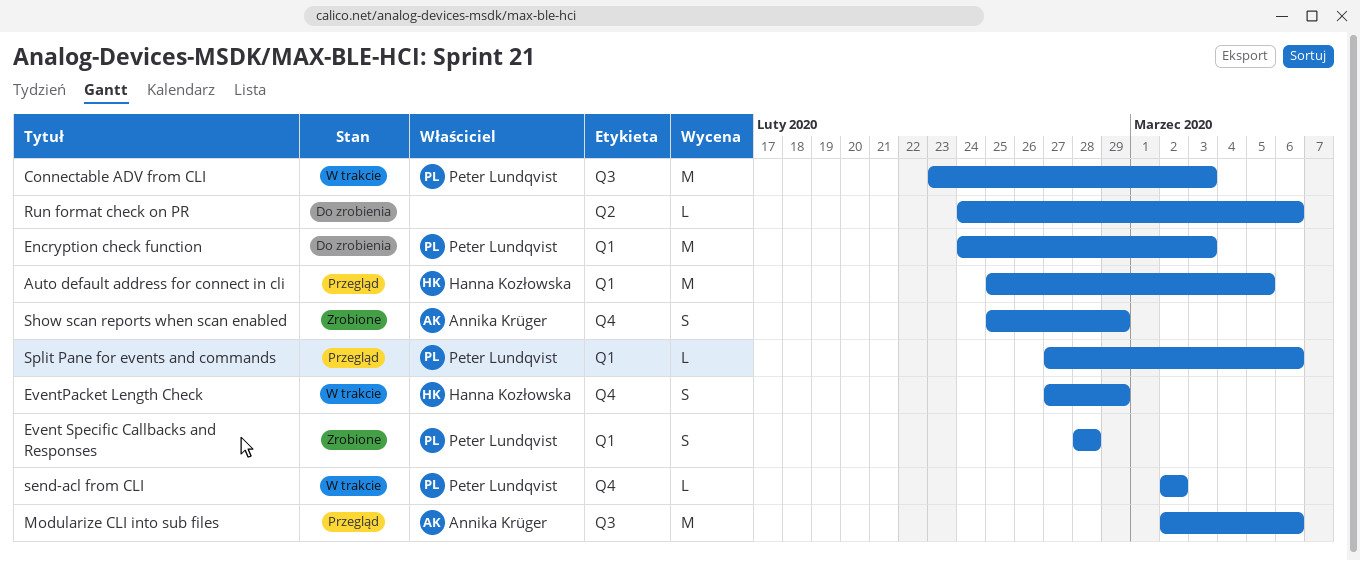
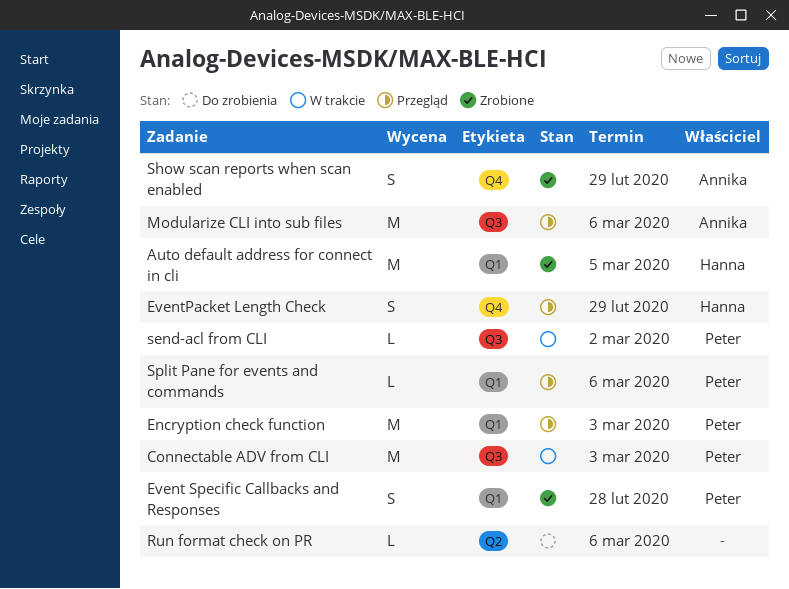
Auto default address for connect in cli, status: Przegląd -> Zrobione
Encryption check function, status: Do zrobienia -> Przegląd
EventPacket Length Check, status: W trakcie -> Przegląd
send-acl from CLI, label: Q4 -> Q3

